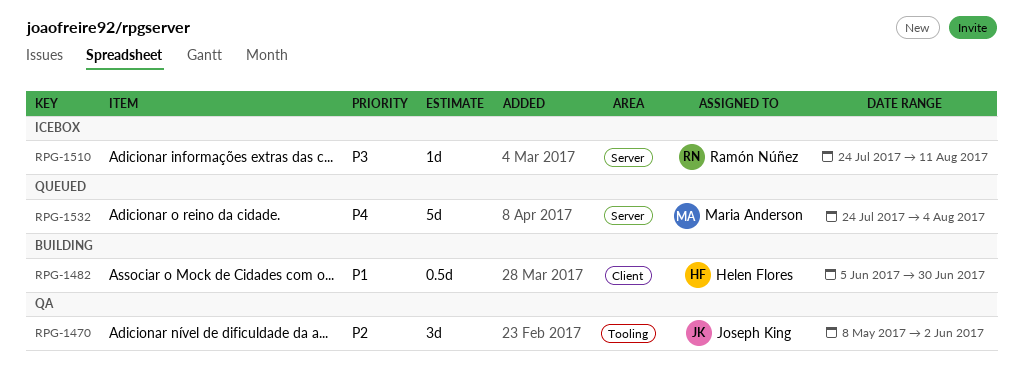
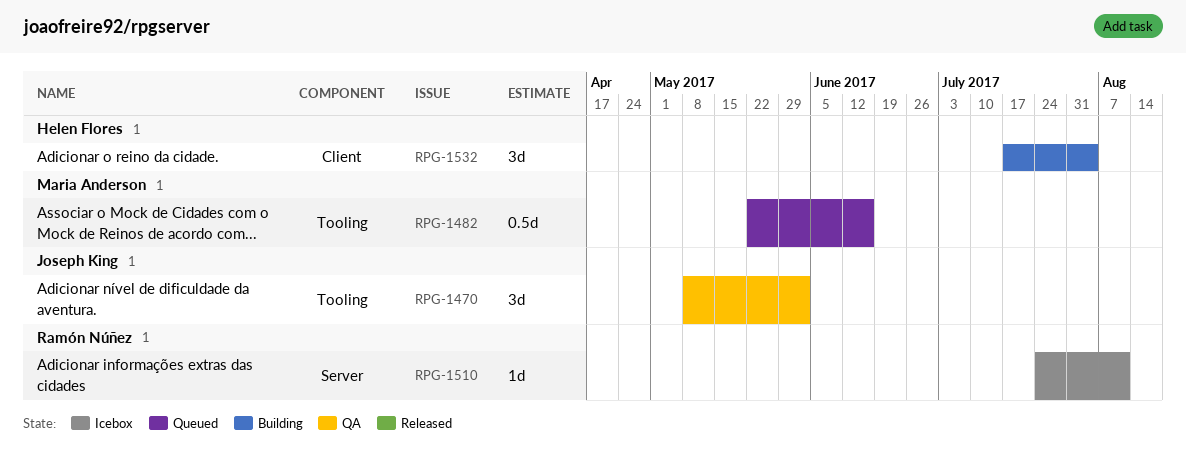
RPG-1482, status: Building -> Queued
RPG-1482, owner: Helen Flores -> Maria Anderson
RPG-1482, label: Client -> Tooling
RPG-1482, start: Jun 5 -> May 22
RPG-1482, due: Jun 30 -> Jun 16
RPG-1532, status: Queued -> Building
RPG-1532, owner: Maria Anderson -> Helen Flores
RPG-1532, label: Server -> Client
RPG-1532, estimate: 5d -> 3d
RPG-1532, start: Jul 24 -> Jul 17

